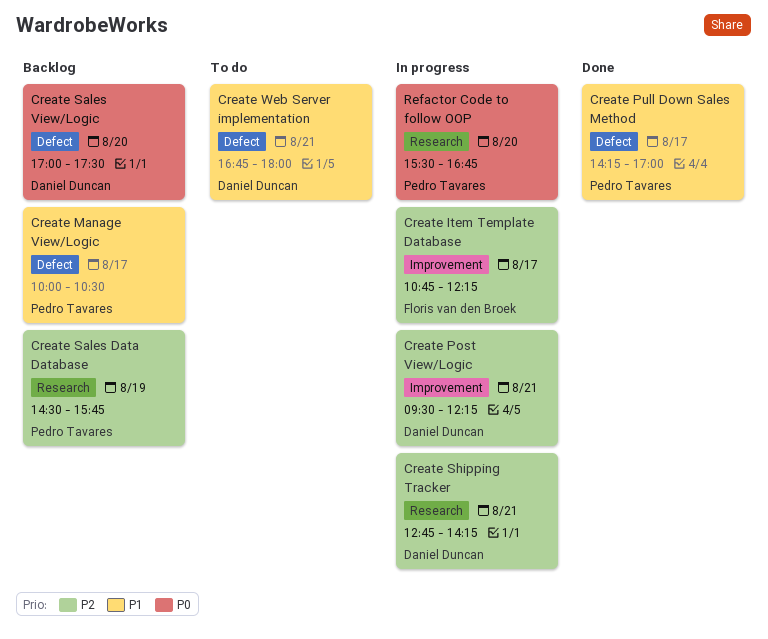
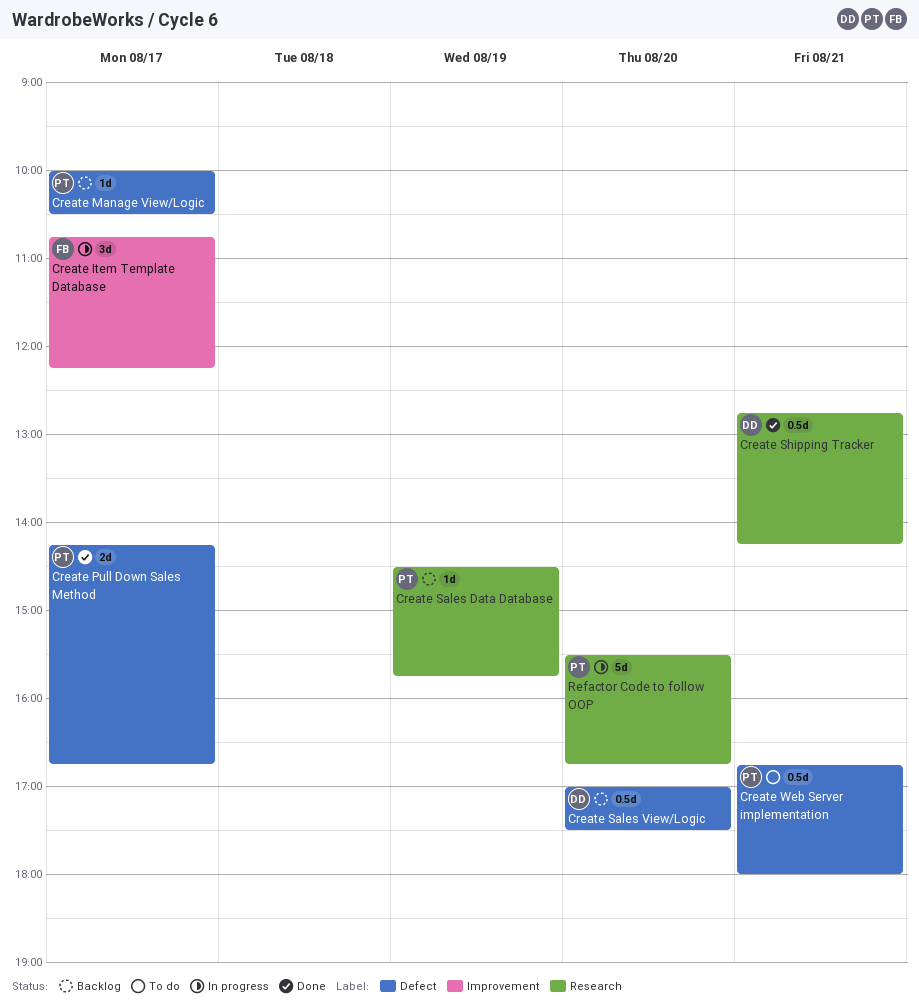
Create Post View/Logic: present -> none
Create Pull Down Sales Method, ends: 17:00 -> 16:45
Create Shipping Tracker, status: In progress -> Done
Create Web Server implementation, owner: Daniel Duncan -> Pedro Tavares

